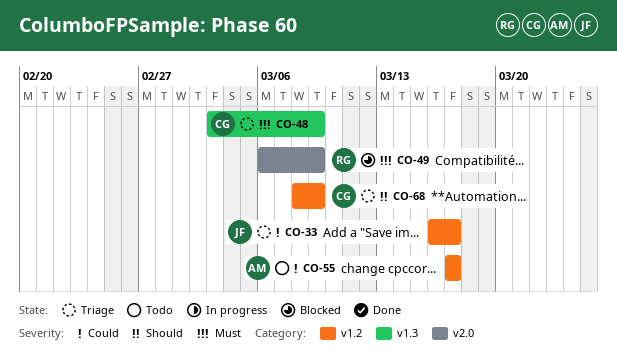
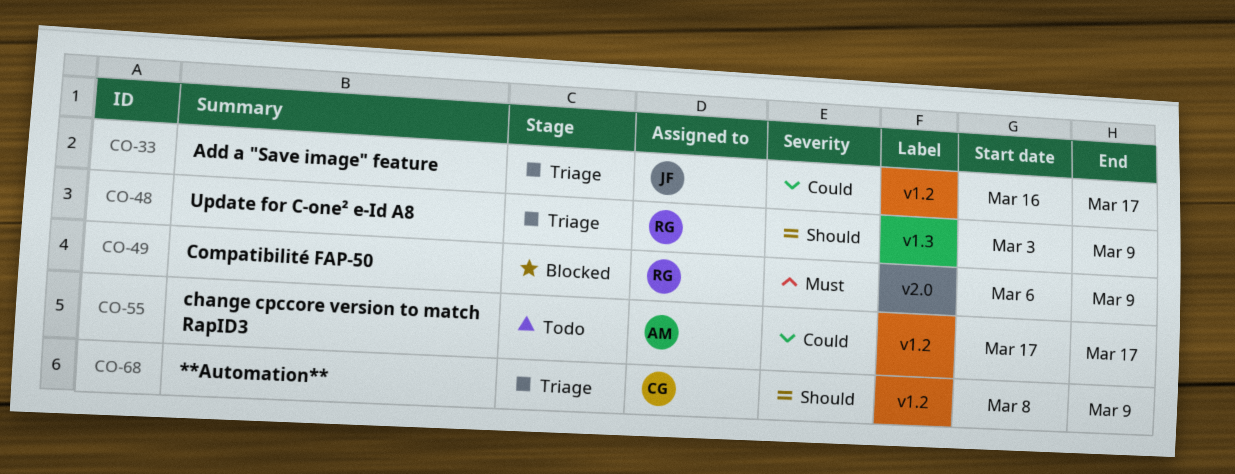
CO-48, owner: CG -> RG
CO-48, priority: Must -> Should

